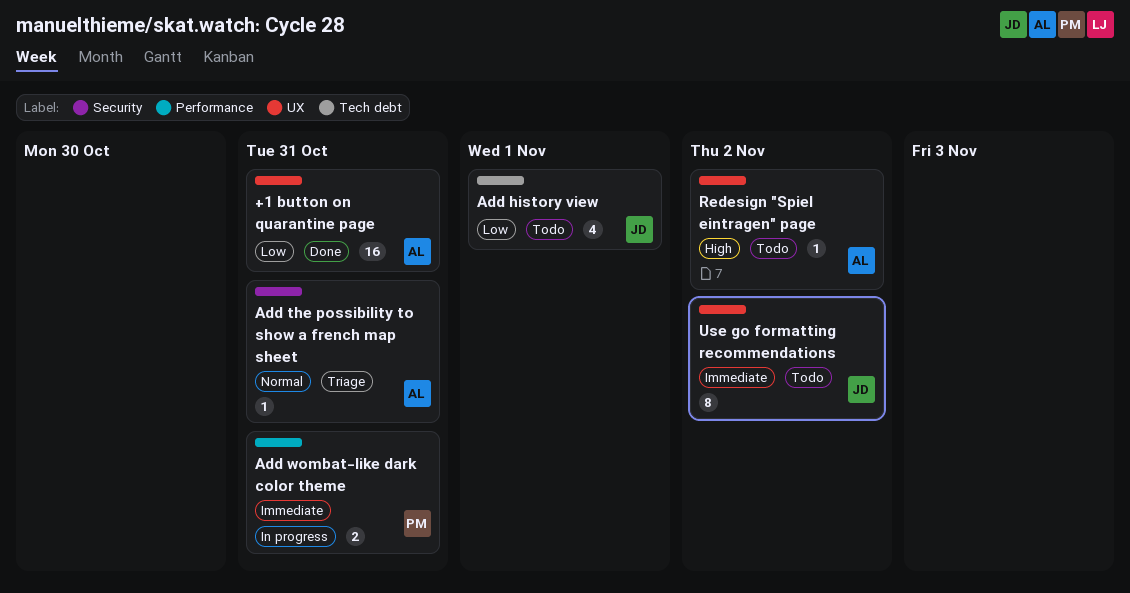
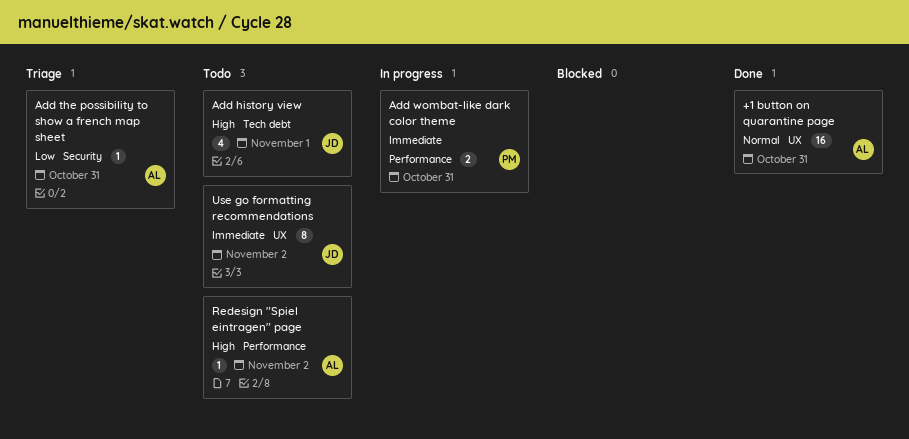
+1 button on quarantine page, priority: Low -> Normal
Add history view, priority: Low -> High
Add the possibility to show a french map sheet, priority: Normal -> Low
Redesign "Spiel eintragen" page, label: UX -> Performance

